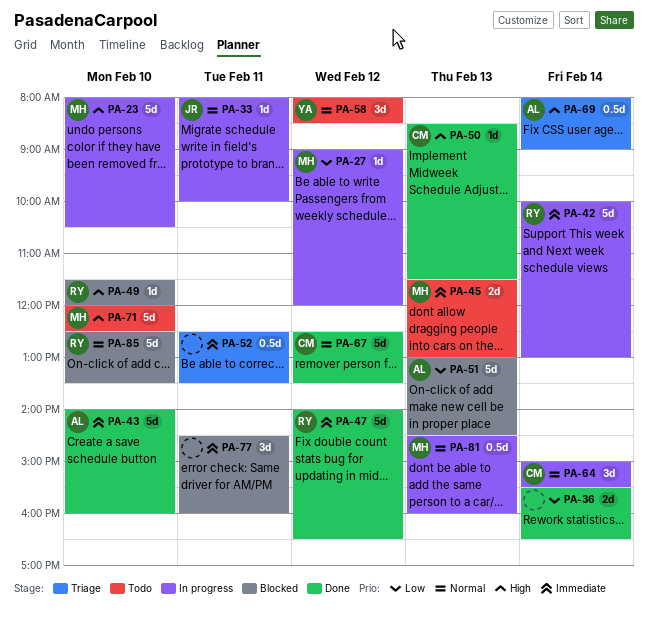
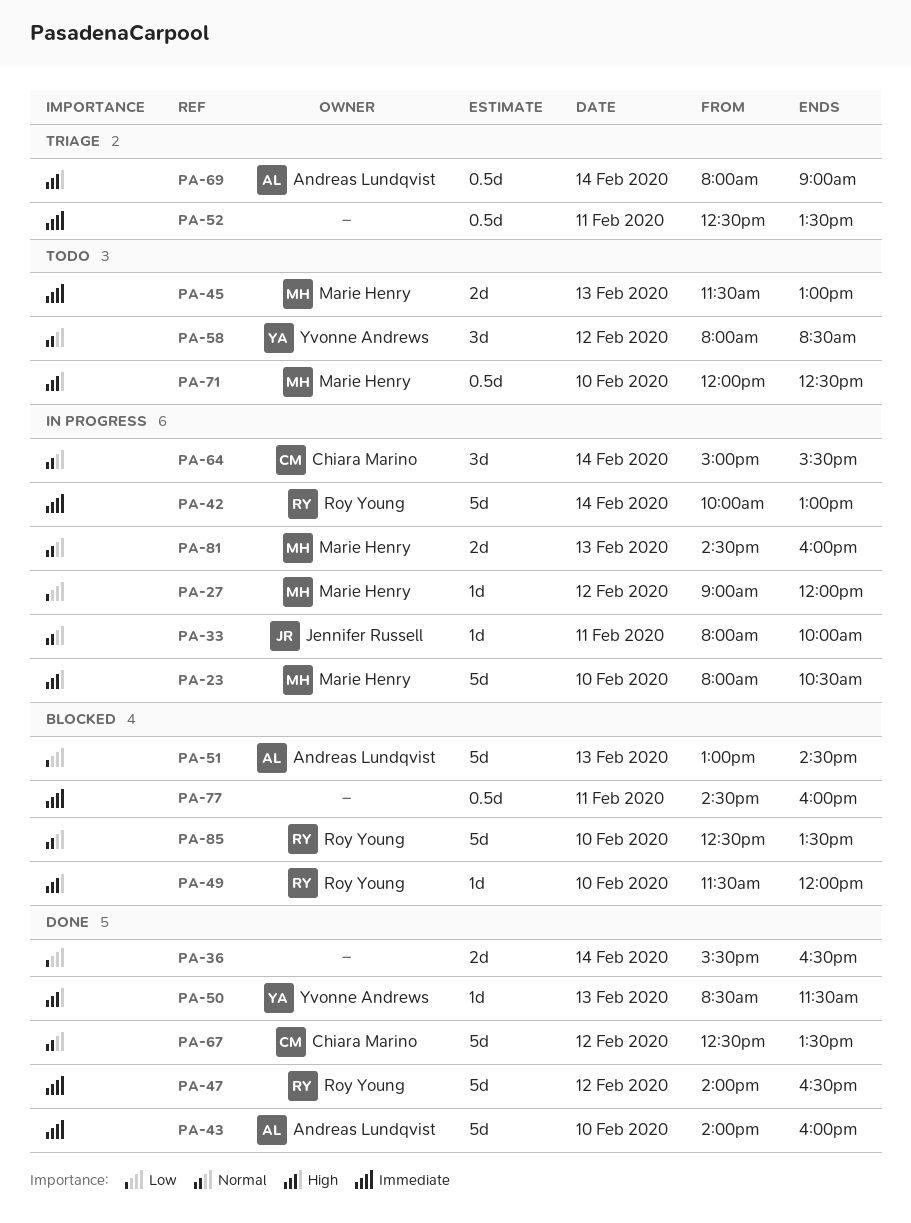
PA-50, owner: Chiara Marino -> Yvonne Andrews
PA-71, estimate: 5d -> 0.5d
PA-77, estimate: 3d -> 0.5d
PA-81, estimate: 0.5d -> 2d

